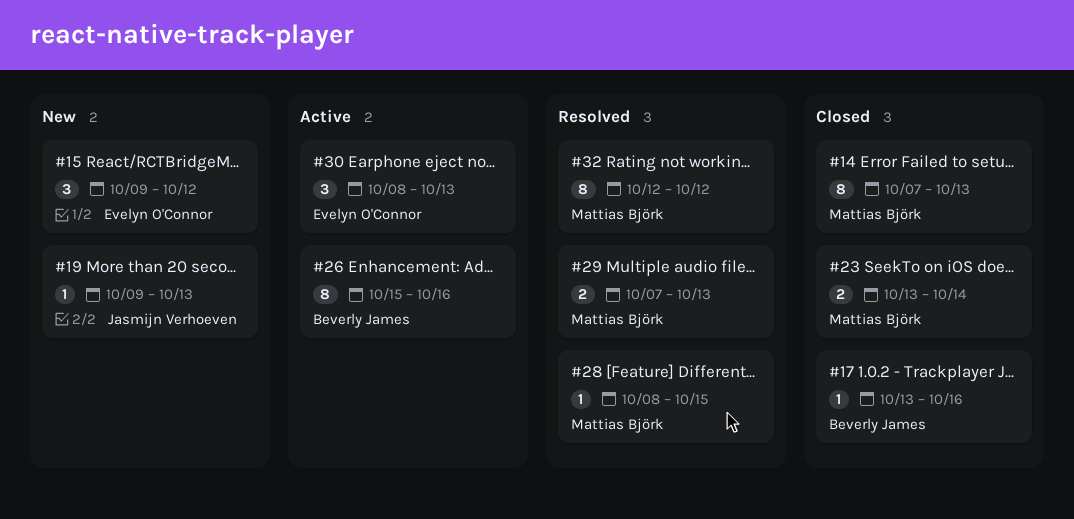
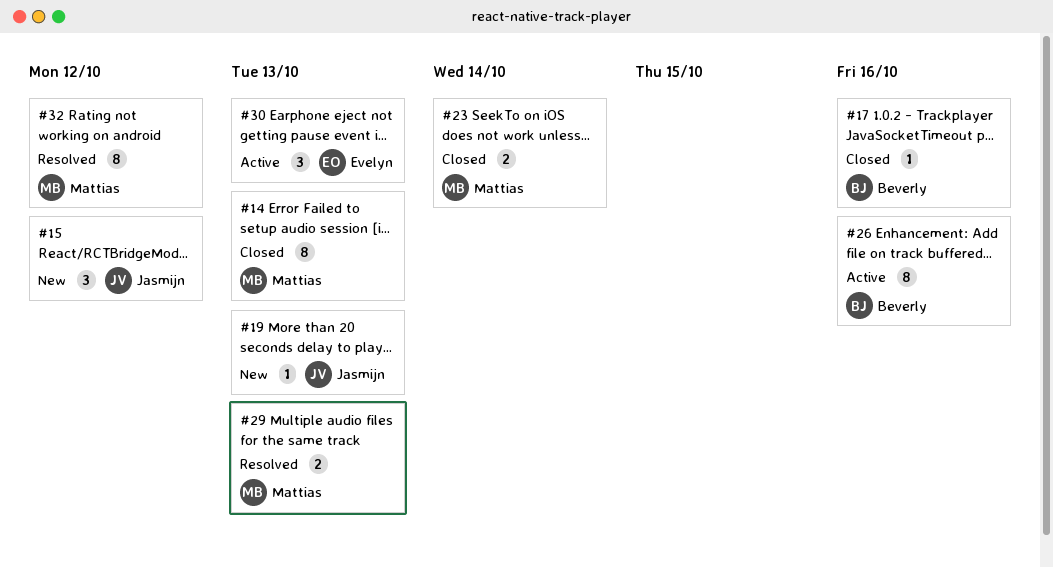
#15, owner: Evelyn O'Connor -> Jasmijn Verhoeven
#28: present -> none

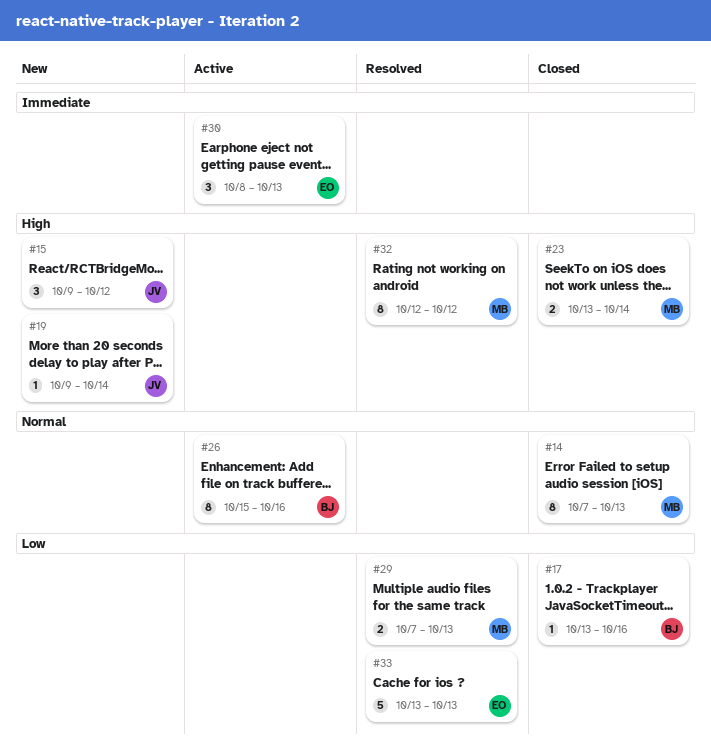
#19, due: Oct 13 -> Oct 14
#33: none -> present

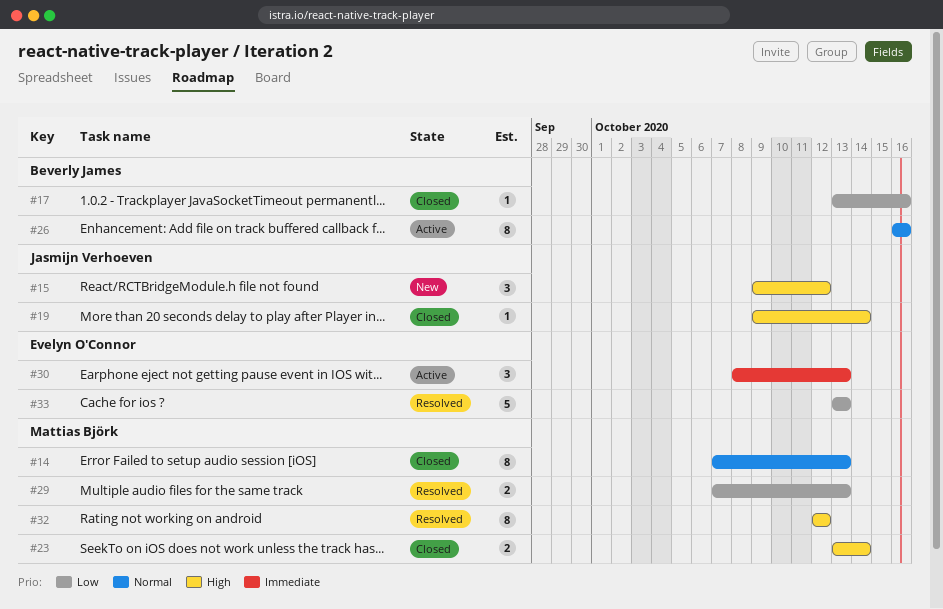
#19, status: New -> Closed
#26, start: Oct 15 -> Oct 16

